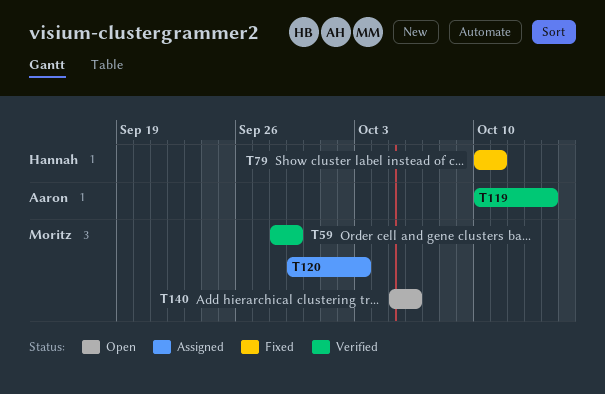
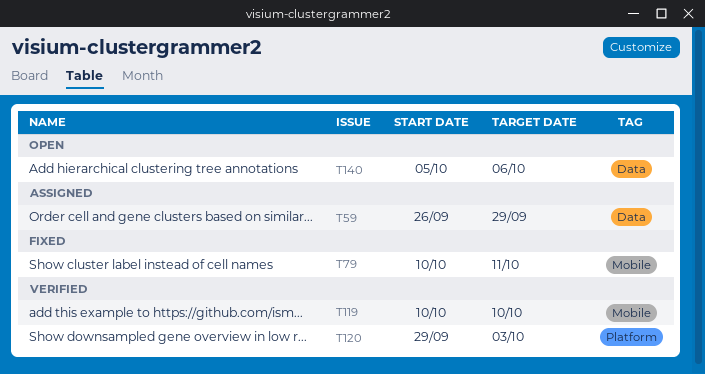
T59, status: Verified -> Assigned
T59, start: Sep 28 -> Sep 26
T119, due: Oct 14 -> Oct 10
T120, status: Assigned -> Verified

